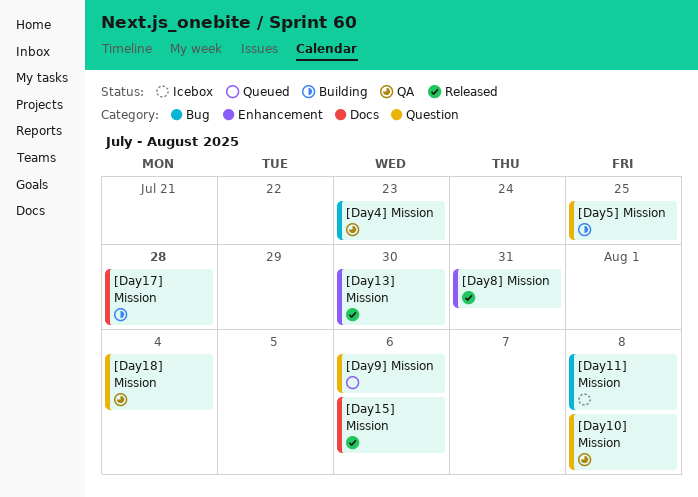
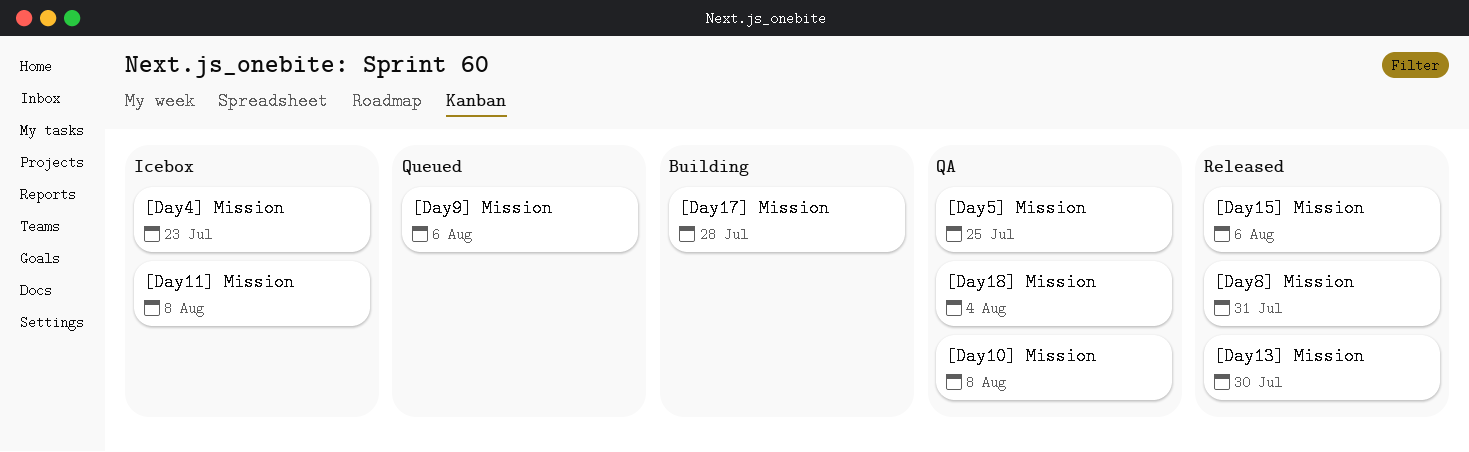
[Day4] Mission, status: QA -> Icebox
[Day5] Mission, status: Building -> QA

